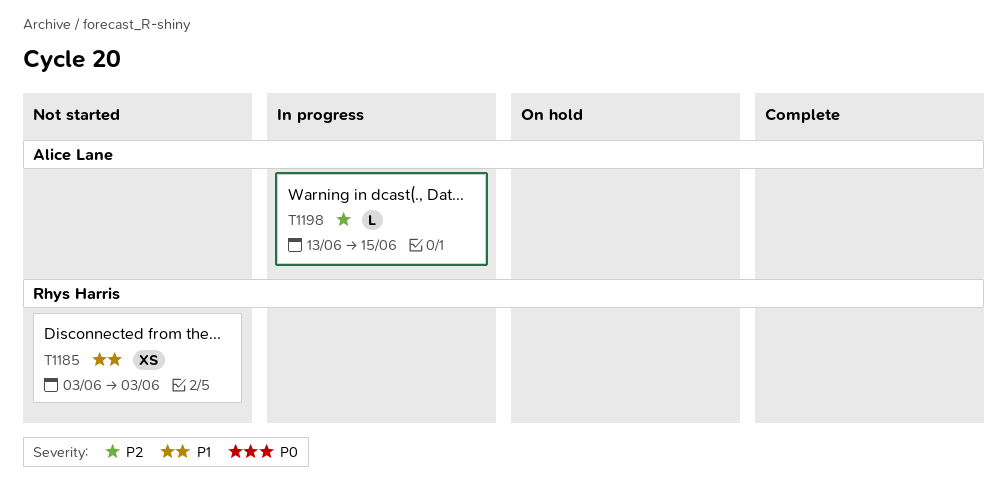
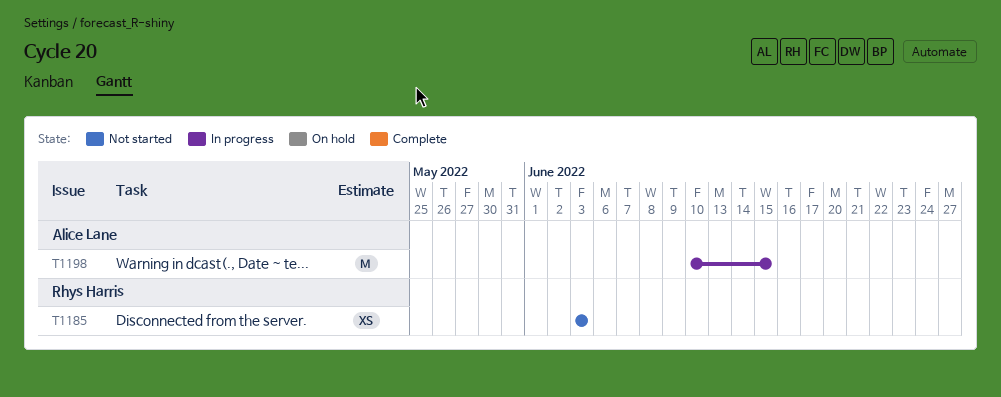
T1198, estimate: L -> M
T1198, start: Jun 13 -> Jun 10

